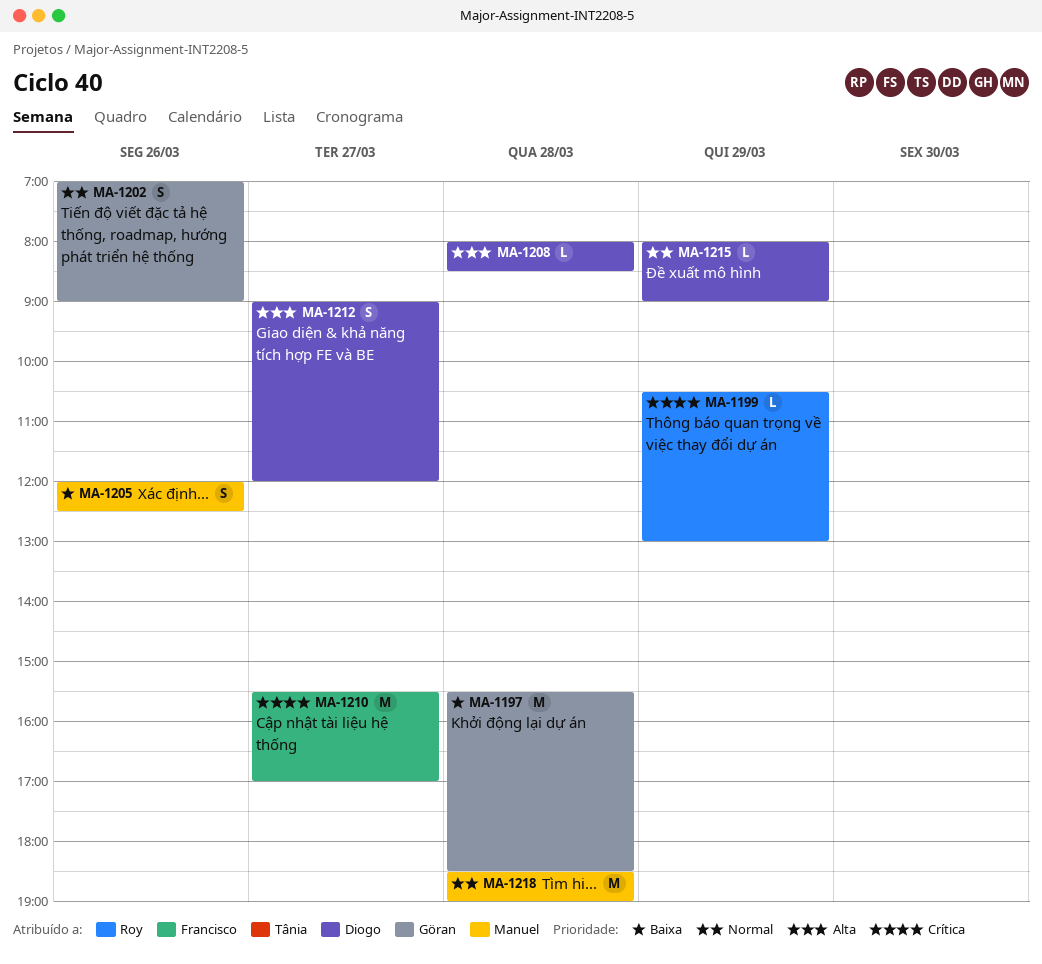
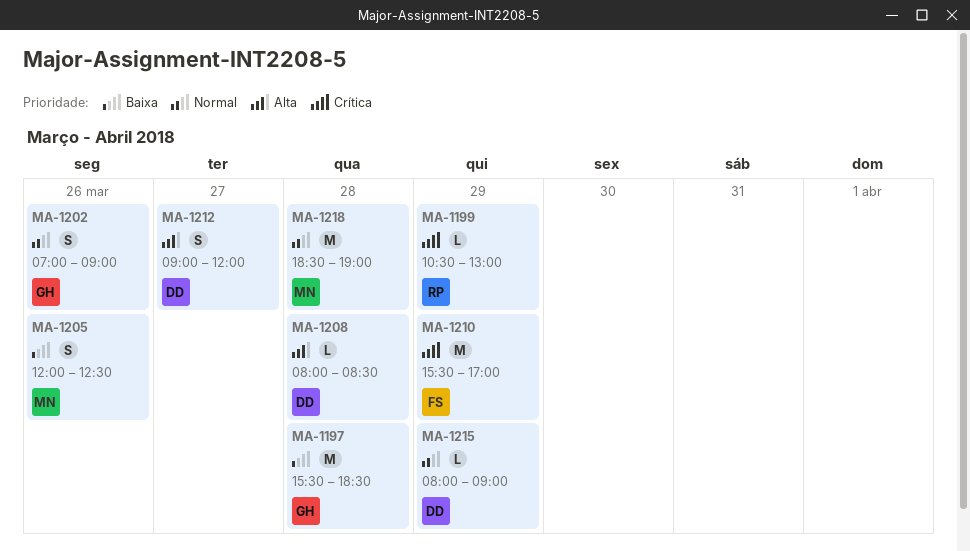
MA-1210, day: Mar 27 -> Mar 29

